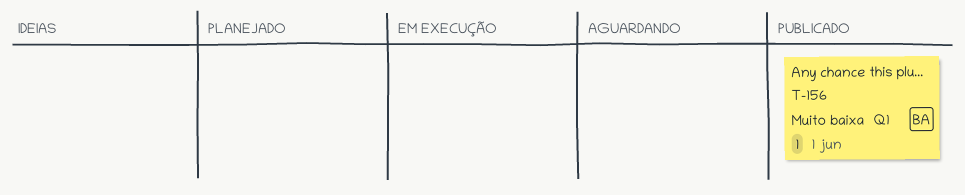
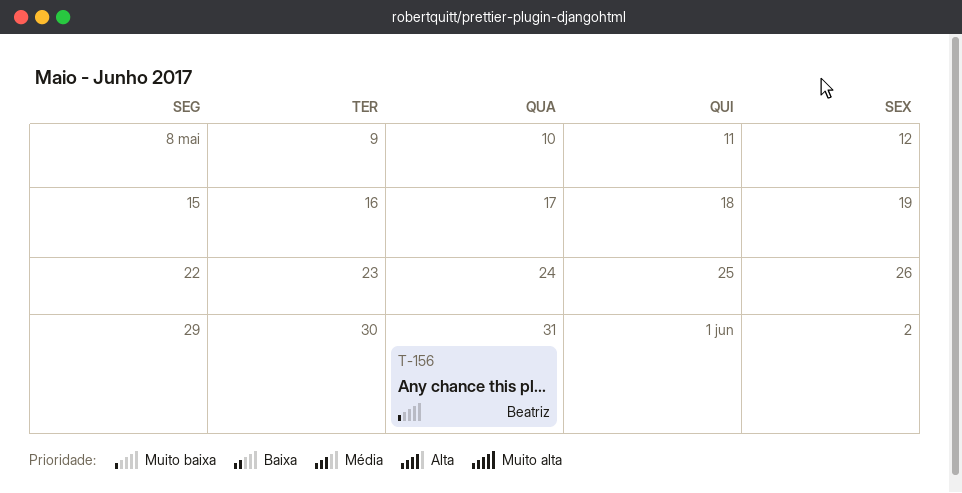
T-156, due: Jun 1 -> May 31

